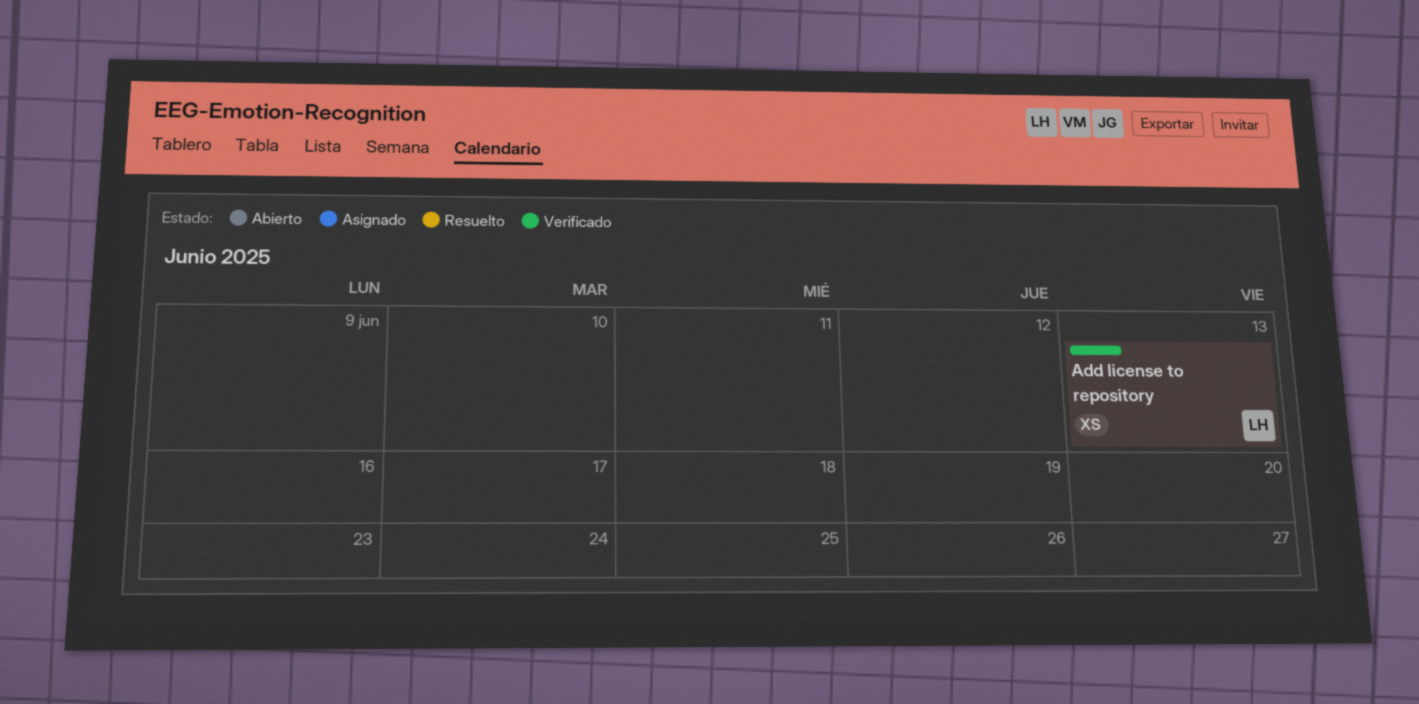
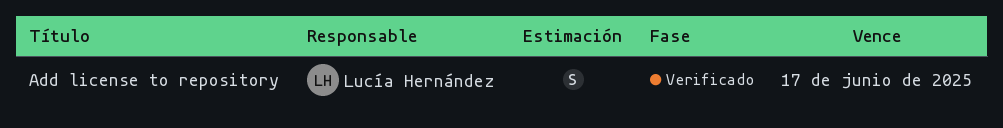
Add license to repository, estimate: XS -> S
Add license to repository, due: Jun 13 -> Jun 17

